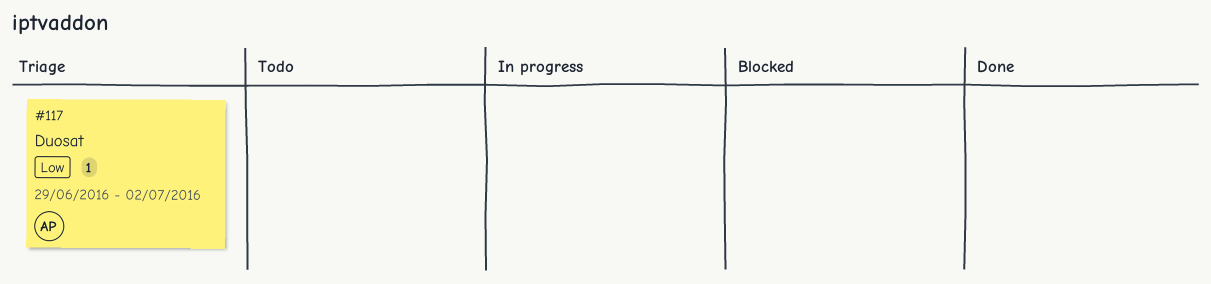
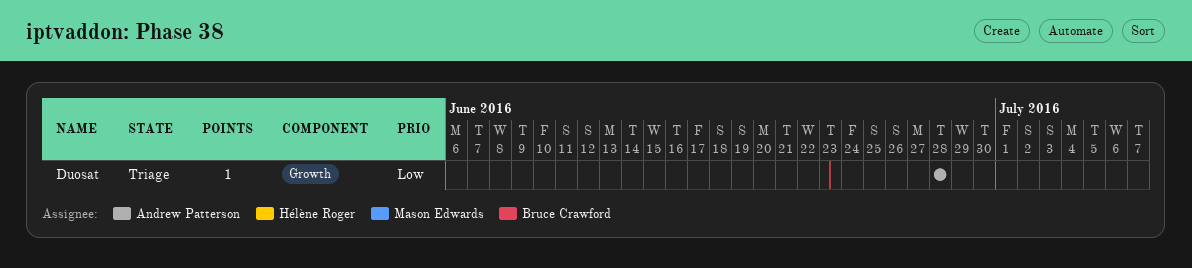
Duosat, start: Jun 29 -> Jun 28
Duosat, due: Jul 2 -> Jun 28

